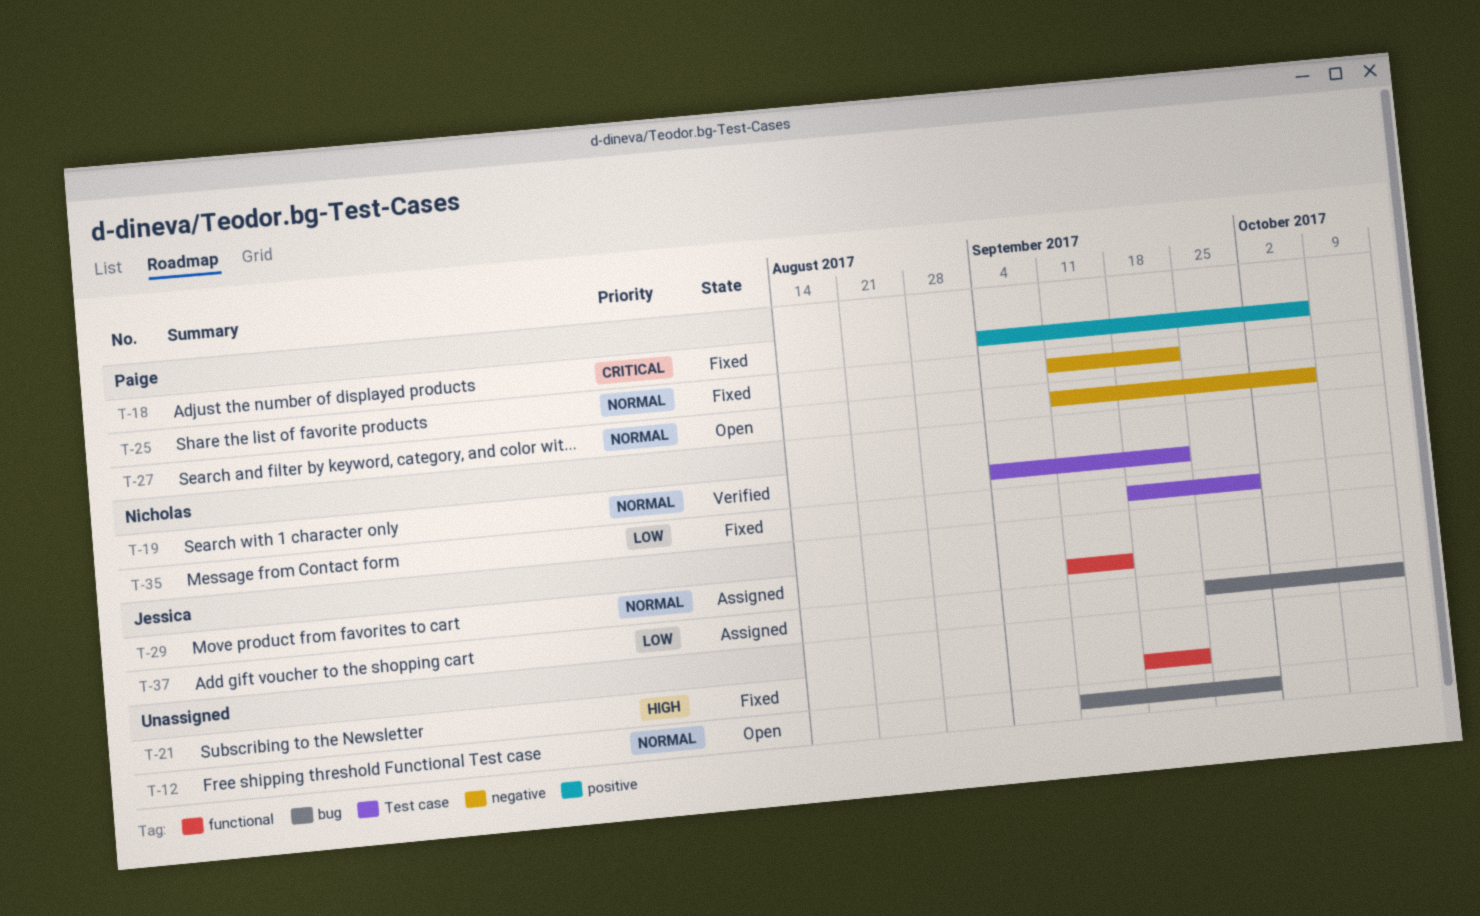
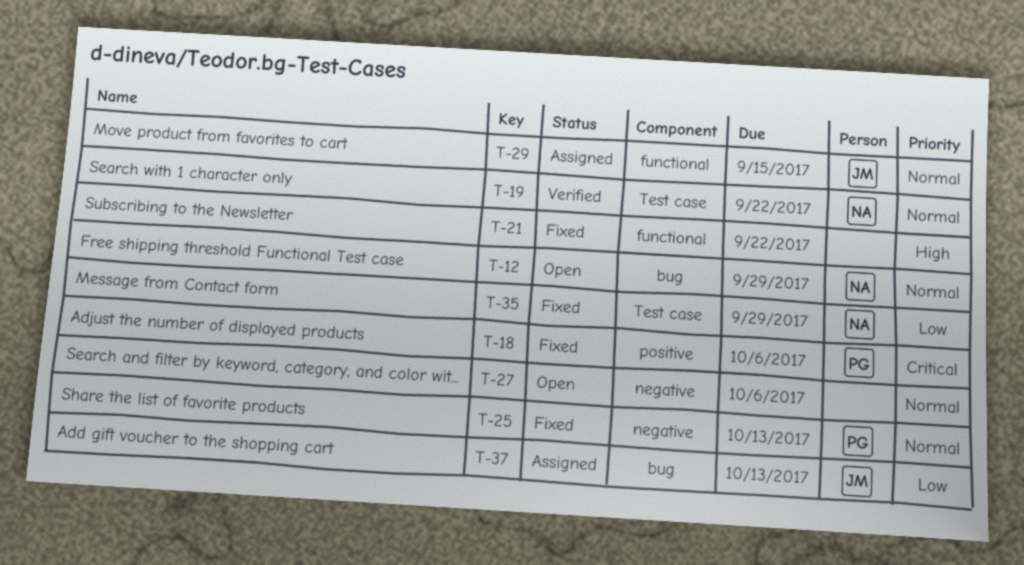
T-12, owner: none -> Nicholas
T-25, due: Sep 22 -> Oct 13
T-27, owner: Paige -> none

